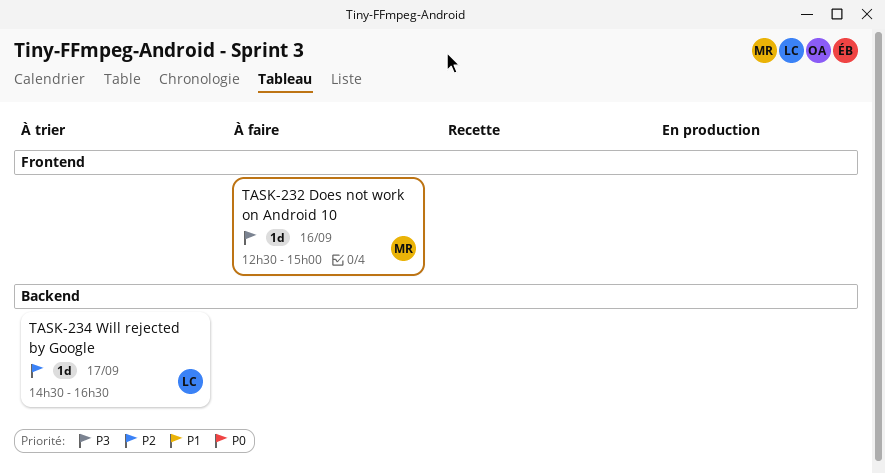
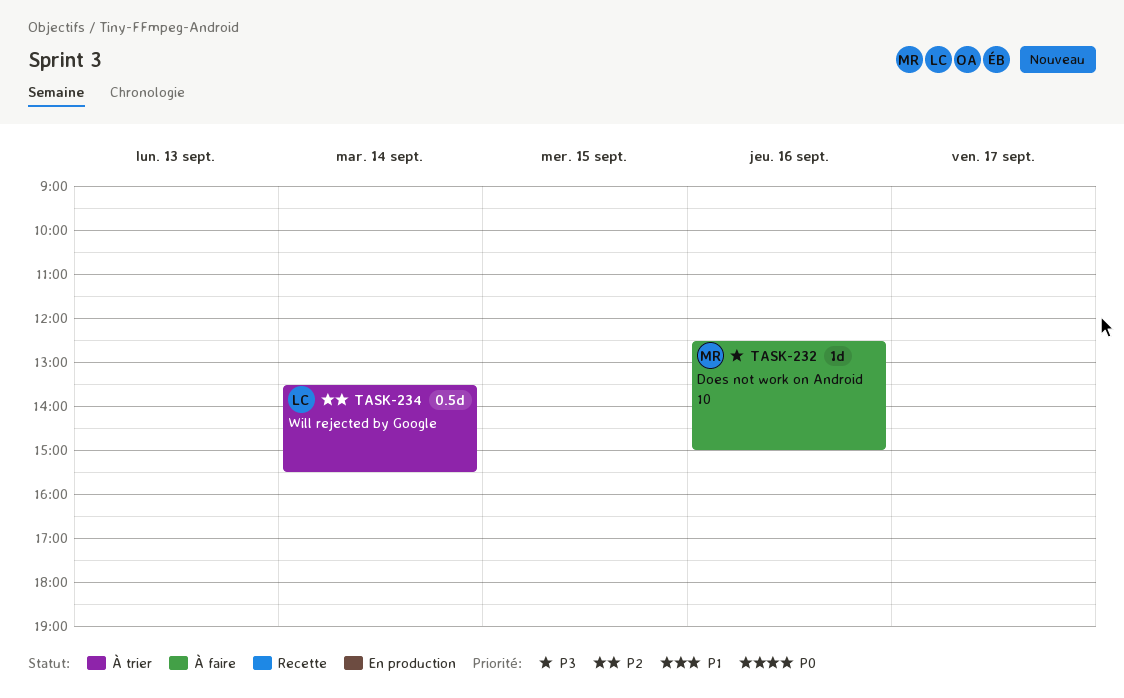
TASK-234, estimate: 1d -> 0.5d
TASK-234, day: Sep 17 -> Sep 14
TASK-234, begins: 14:30 -> 13:30
TASK-234, ends: 16:30 -> 15:30

